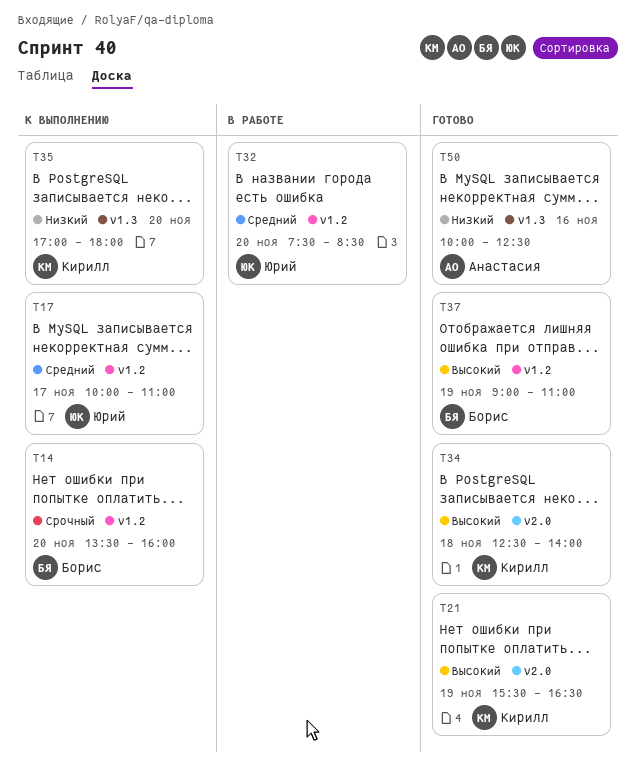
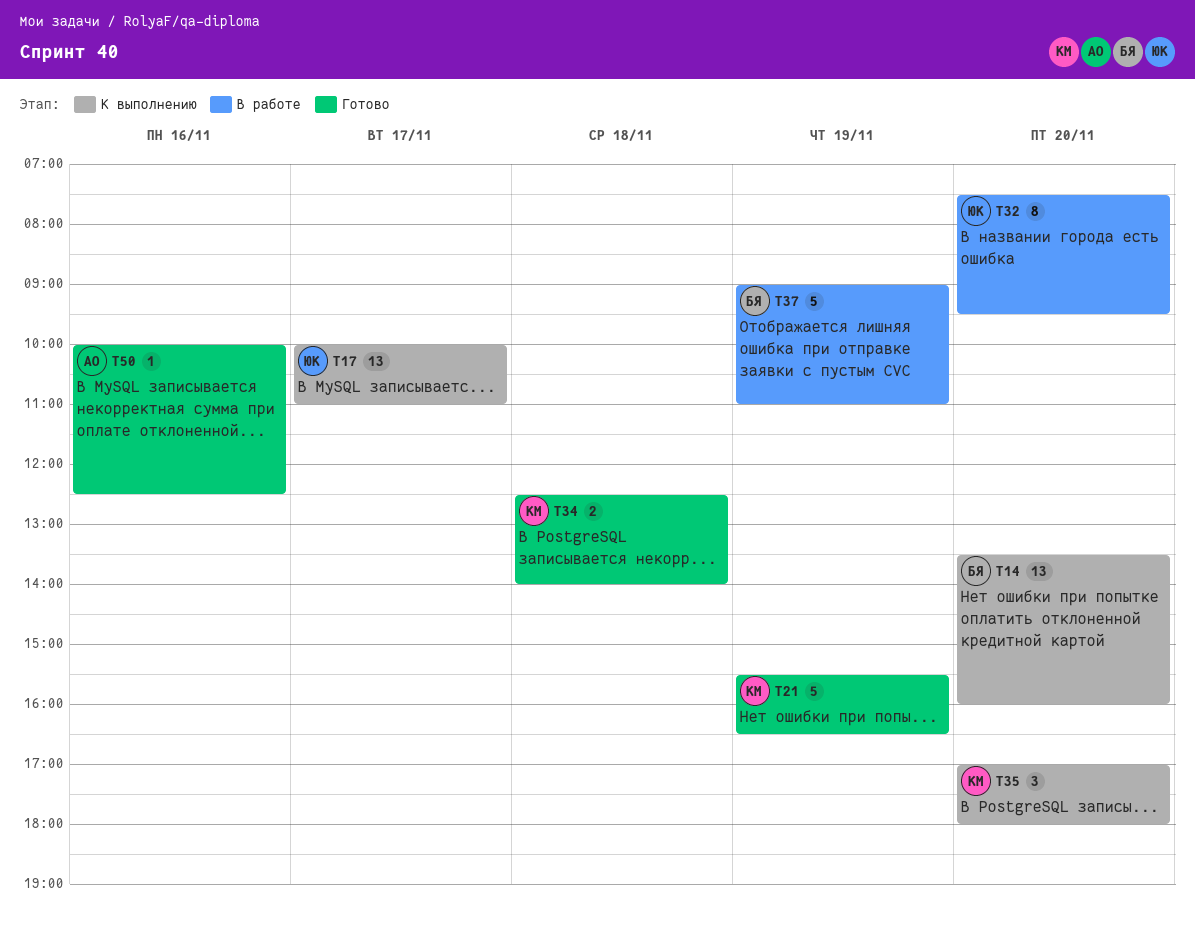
T32, ends: 08:30 -> 09:30
T37, status: Готово -> В работе

